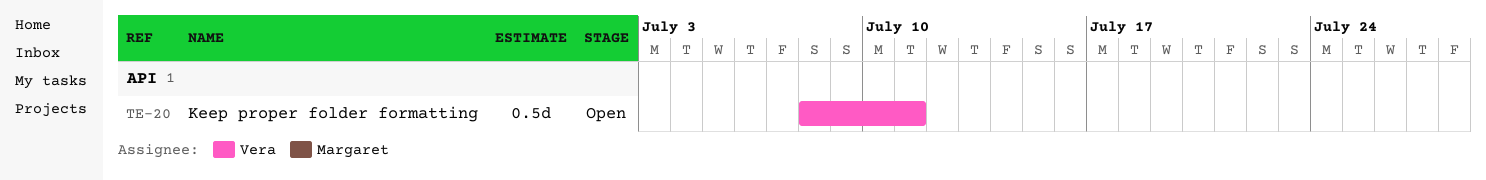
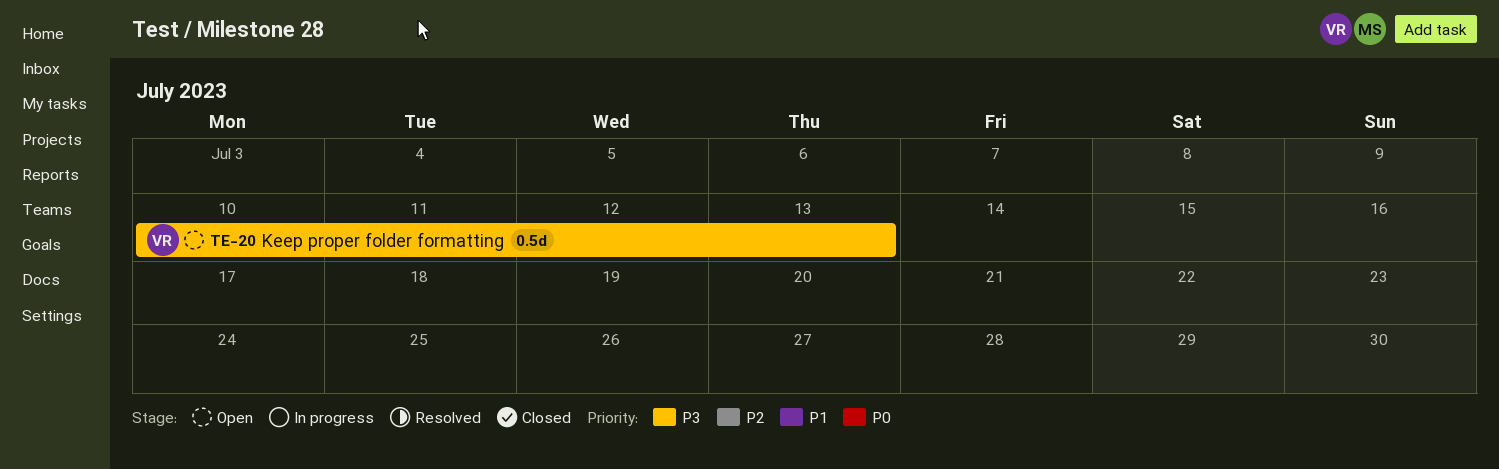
TE-20, start: Jul 8 -> Jul 10
TE-20, due: Jul 11 -> Jul 13

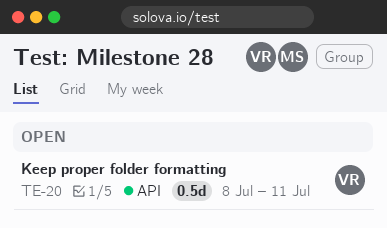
TE-20, start: Jul 10 -> Jul 8
TE-20, due: Jul 13 -> Jul 11

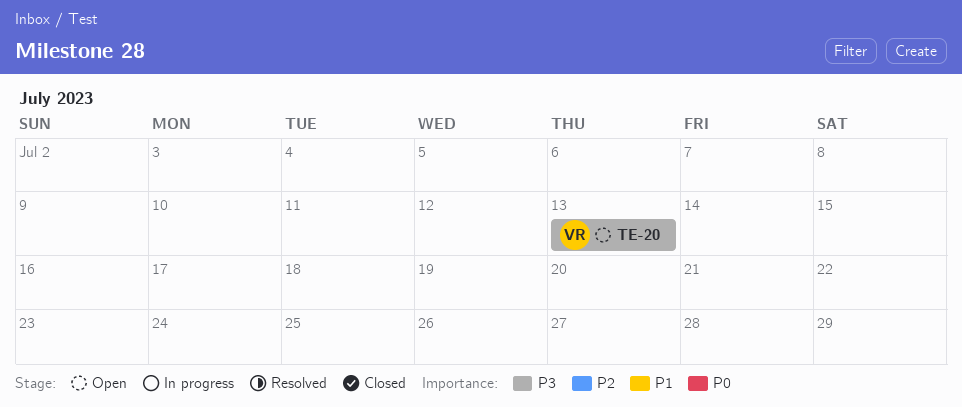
TE-20, start: Jul 8 -> Jul 13
TE-20, due: Jul 11 -> Jul 13

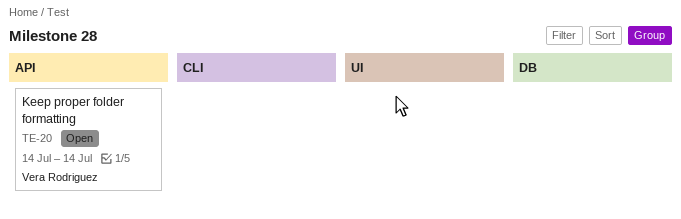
TE-20, start: Jul 13 -> Jul 14
TE-20, due: Jul 13 -> Jul 14

